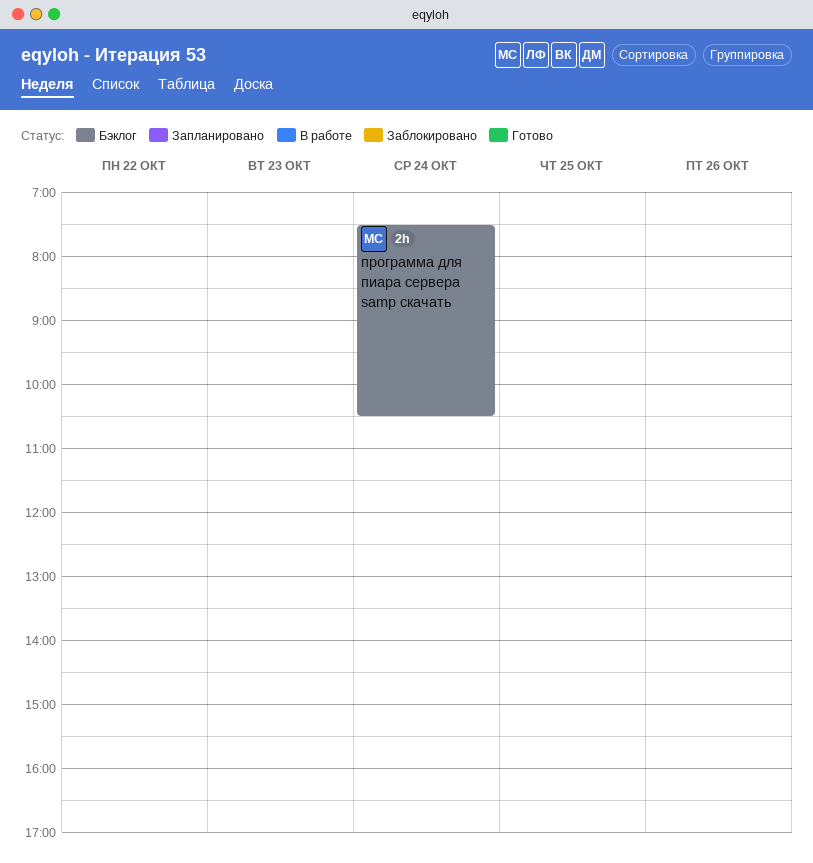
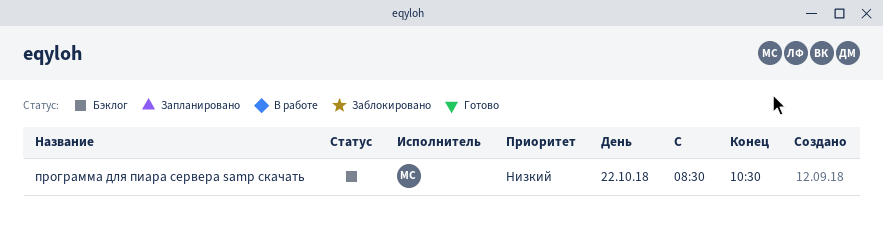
программа для пиара сервера samp скачать, day: Oct 24 -> Oct 22
программа для пиара сервера samp скачать, begins: 07:30 -> 08:30

